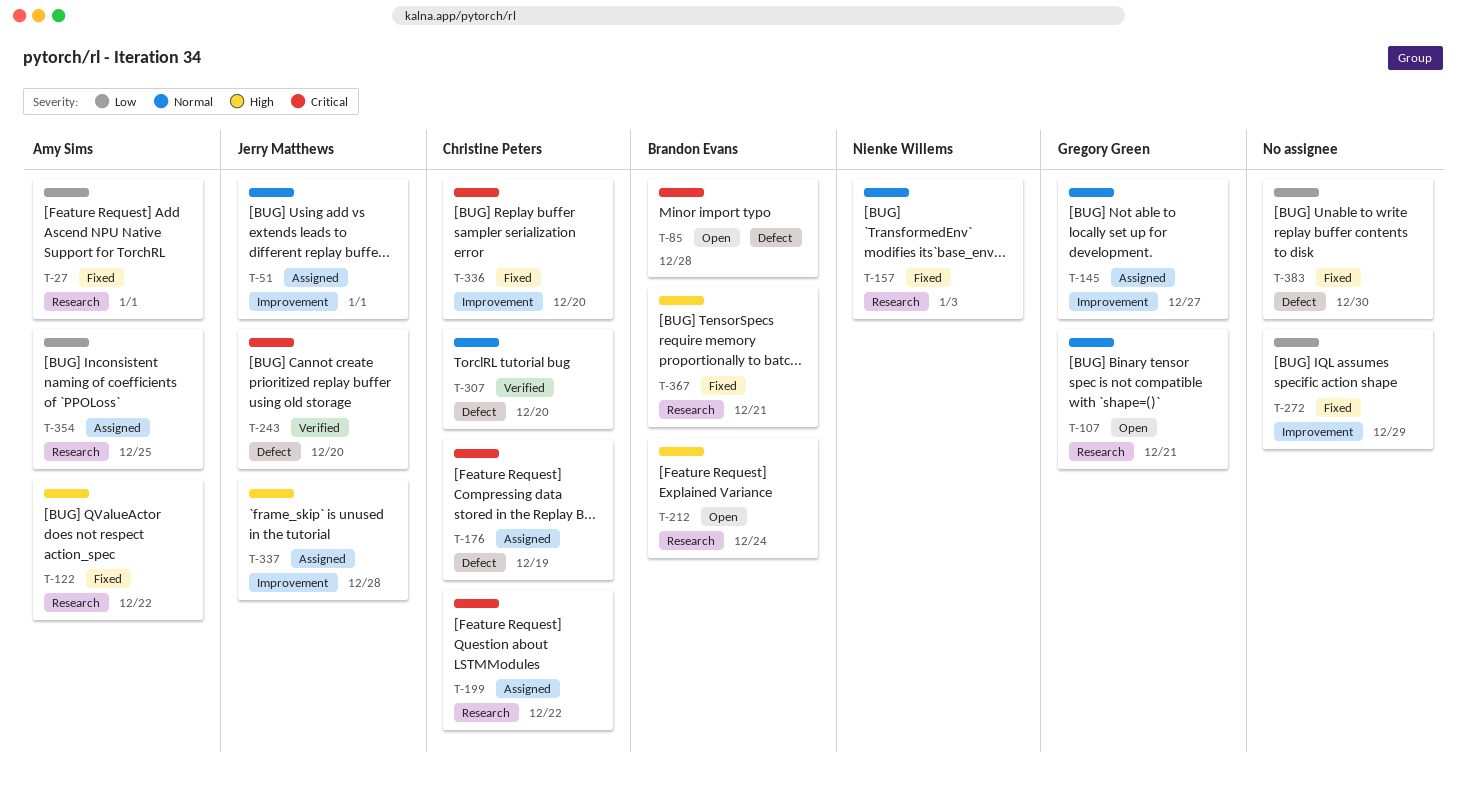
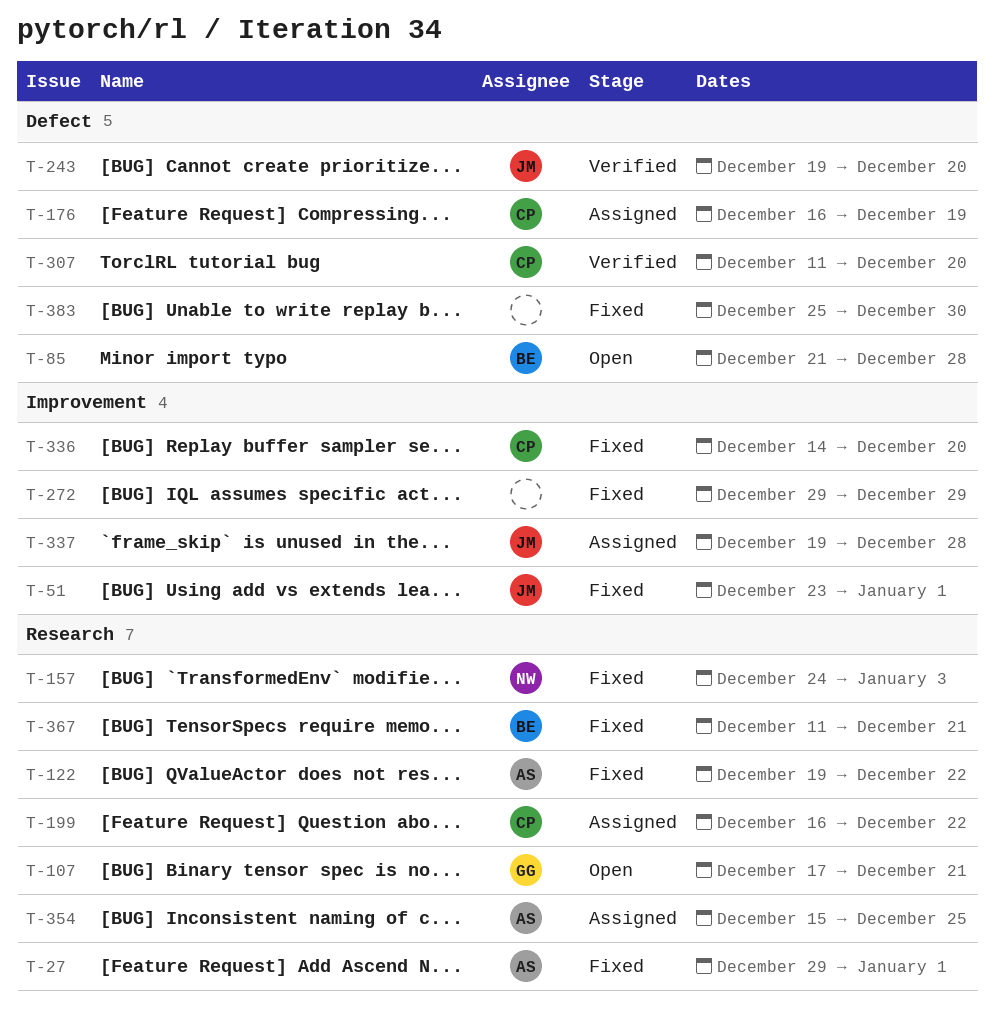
T-51, status: Assigned -> Fixed
T-145: present -> none
T-212: present -> none

